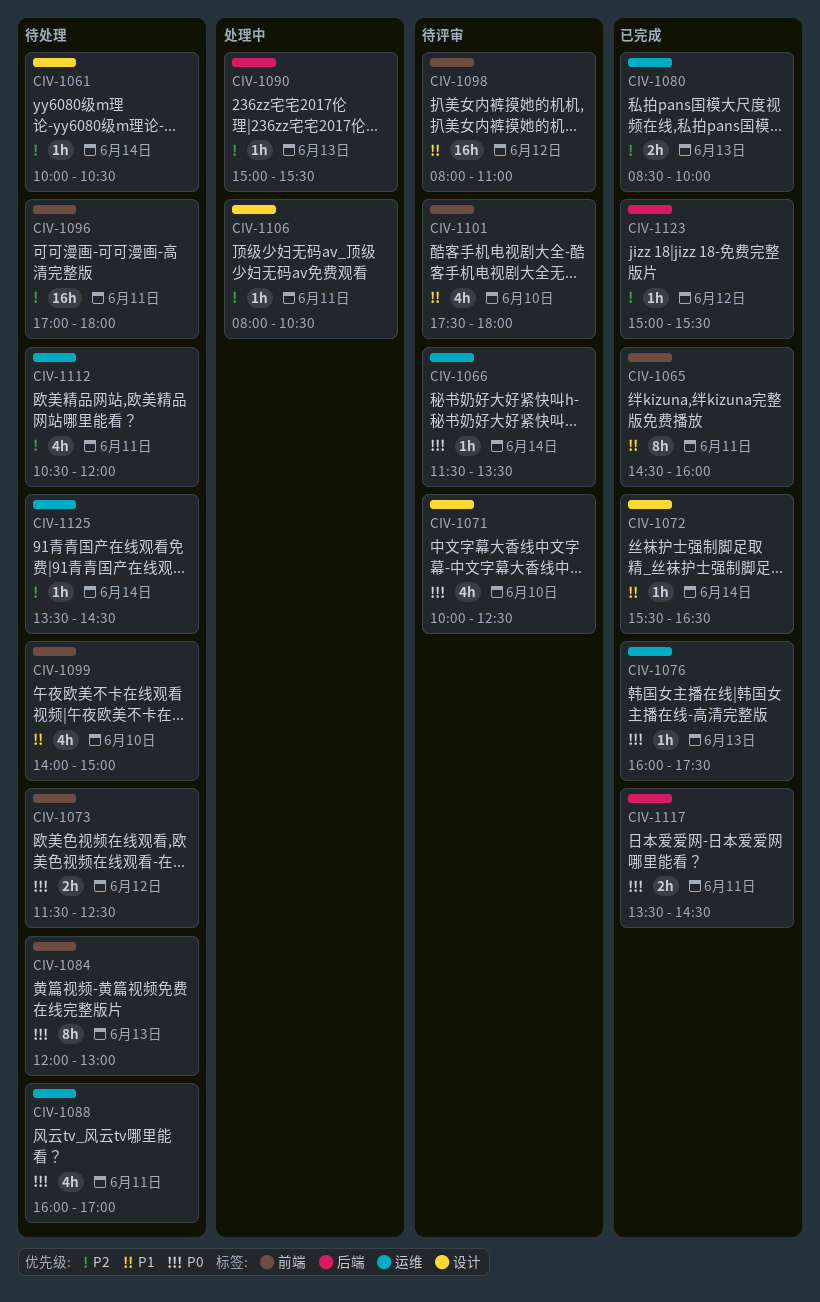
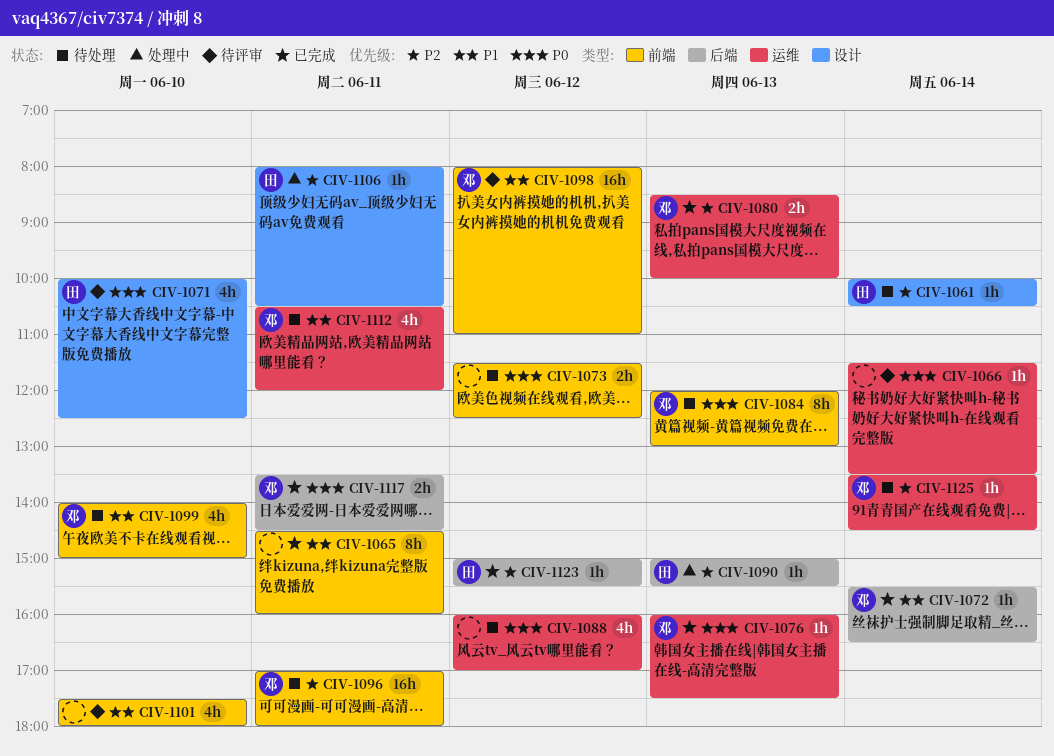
CIV-1072, label: 设计 -> 后端
CIV-1088, day: Jun 11 -> Jun 12
CIV-1112, priority: P2 -> P1

